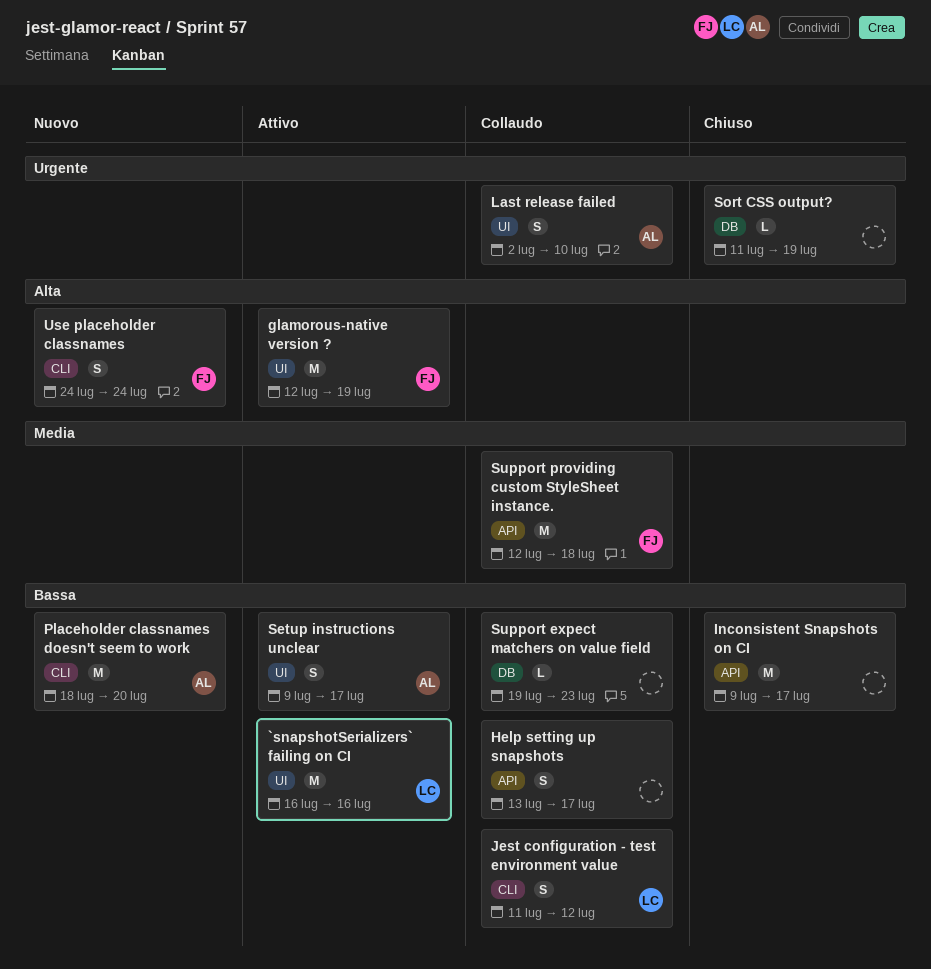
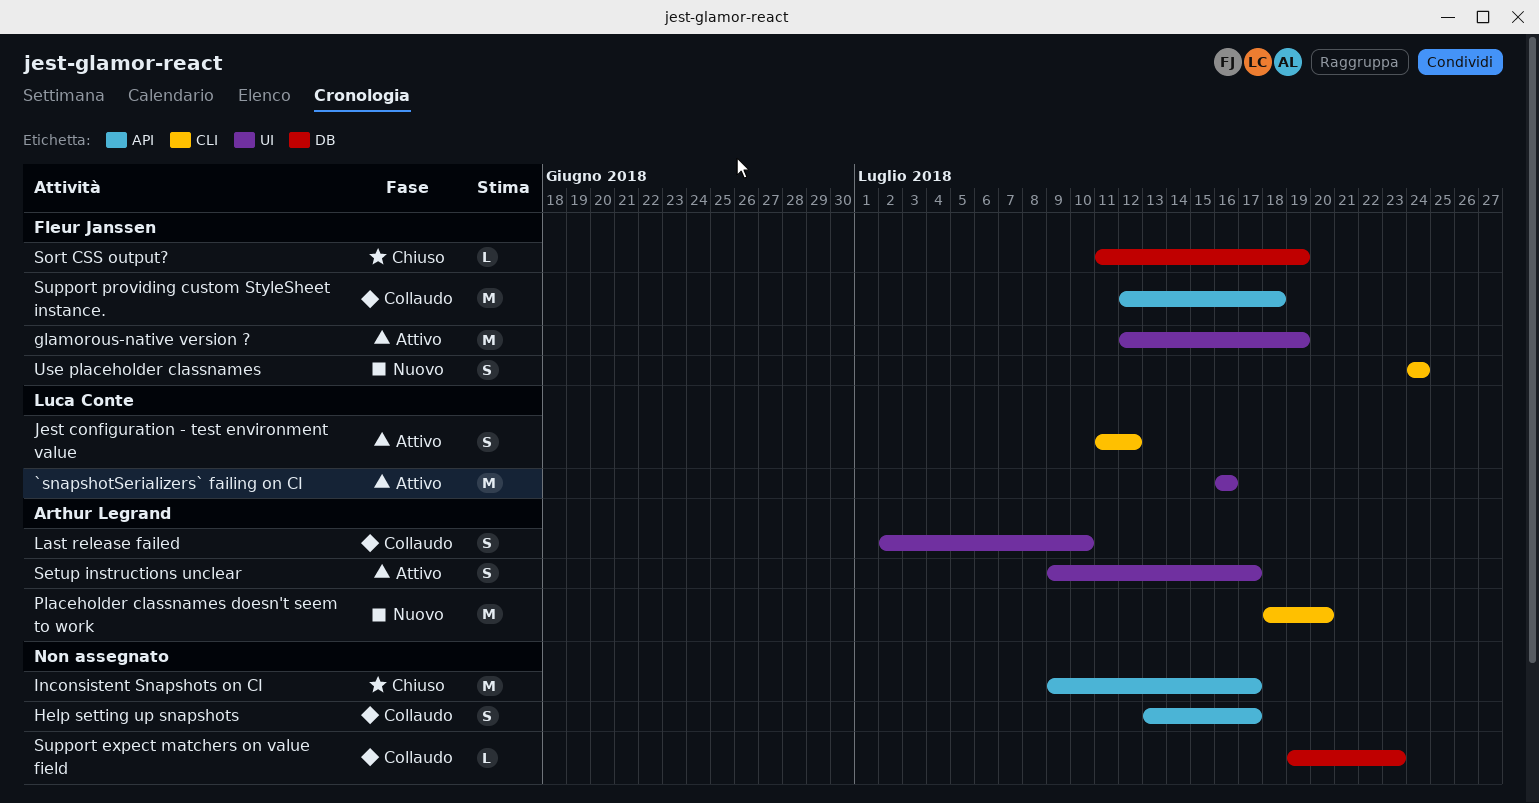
Jest configuration - test environment value, status: Collaudo -> Attivo
Sort CSS output?, owner: none -> Fleur Janssen

